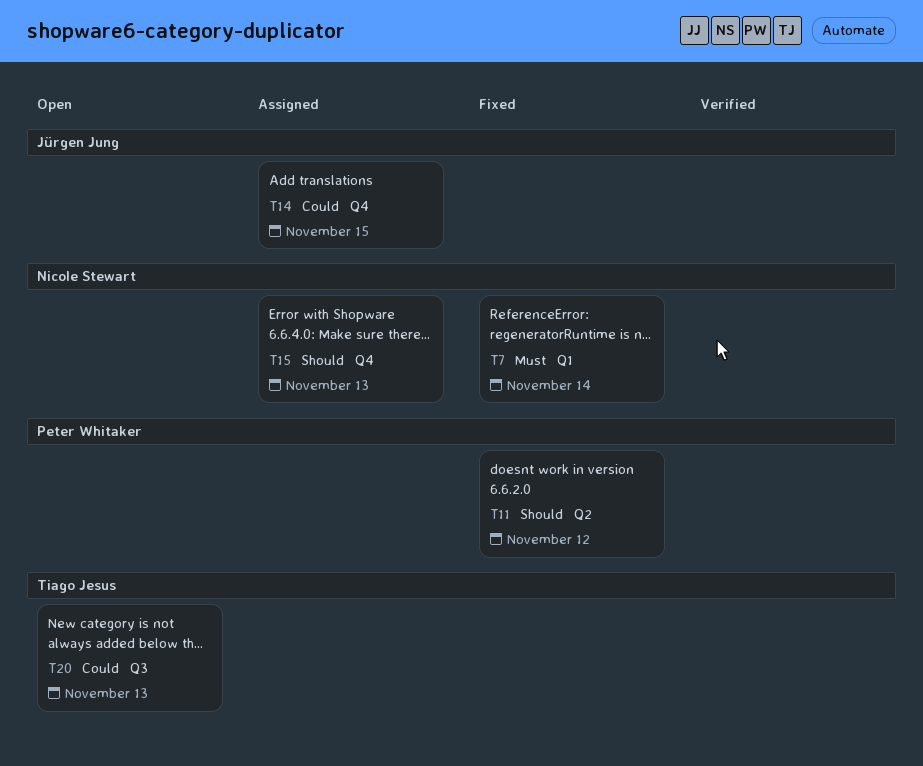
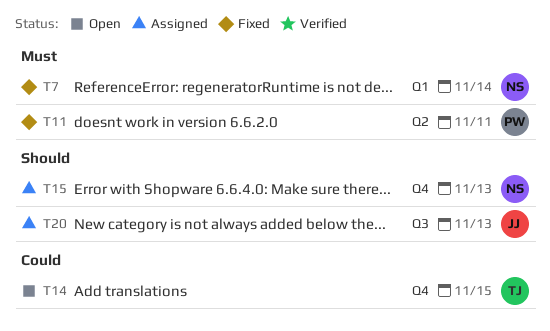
T11, priority: Should -> Must
T11, due: Nov 12 -> Nov 11
T14, status: Assigned -> Open
T14, owner: Jürgen Jung -> Tiago Jesus
T20, status: Open -> Assigned
T20, owner: Tiago Jesus -> Jürgen Jung
T20, priority: Could -> Should

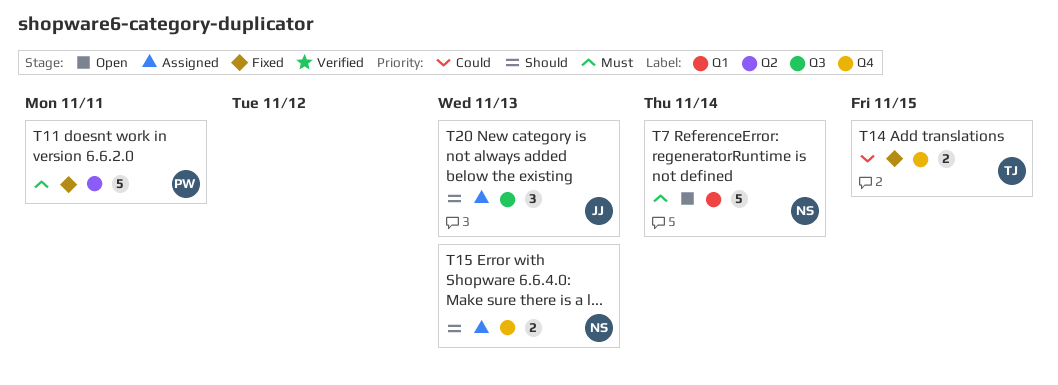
T7, status: Fixed -> Open
T14, status: Open -> Fixed

